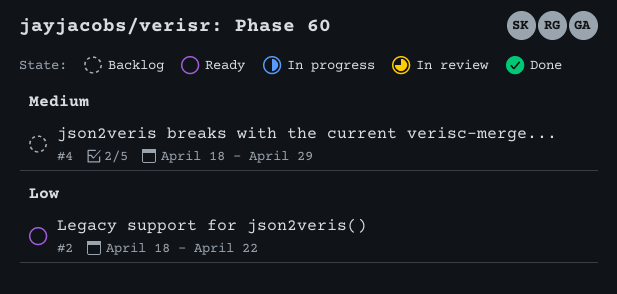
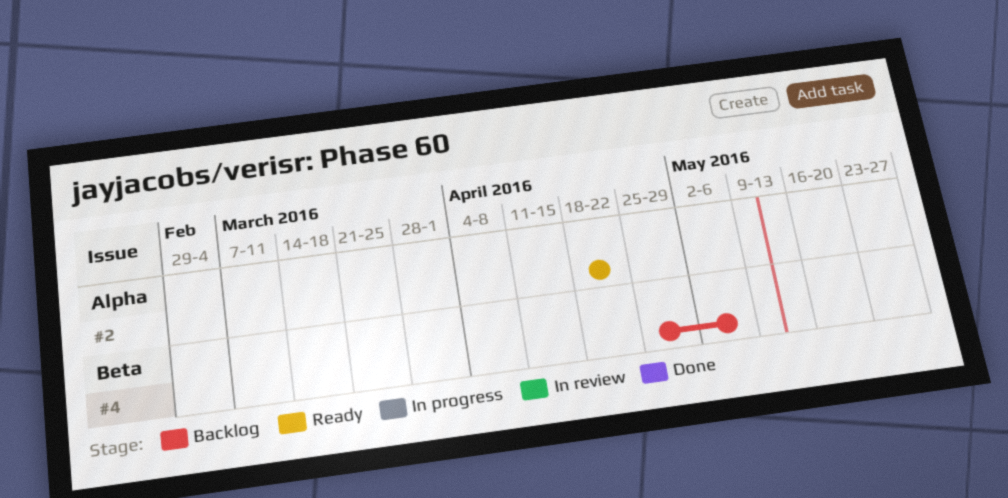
#4, start: Apr 18 -> Apr 25
#4, due: Apr 29 -> May 6

